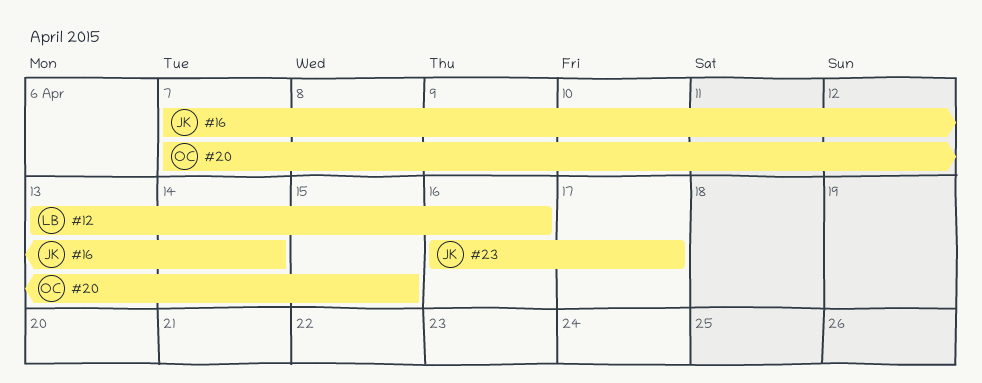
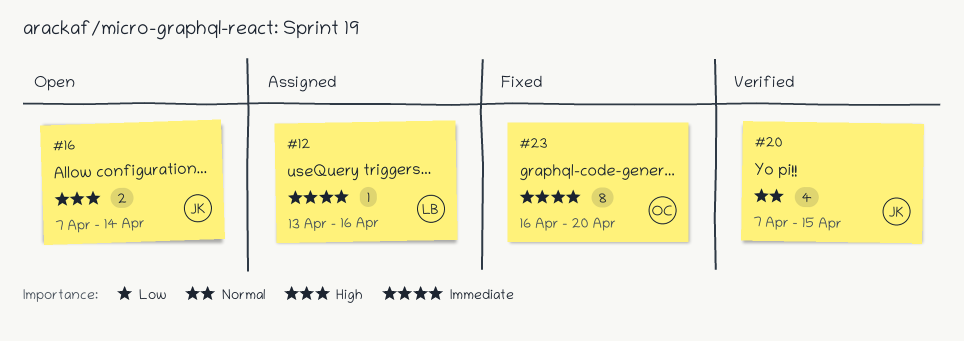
#20, owner: OC -> JK
#23, owner: JK -> OC
#23, due: Apr 17 -> Apr 20

